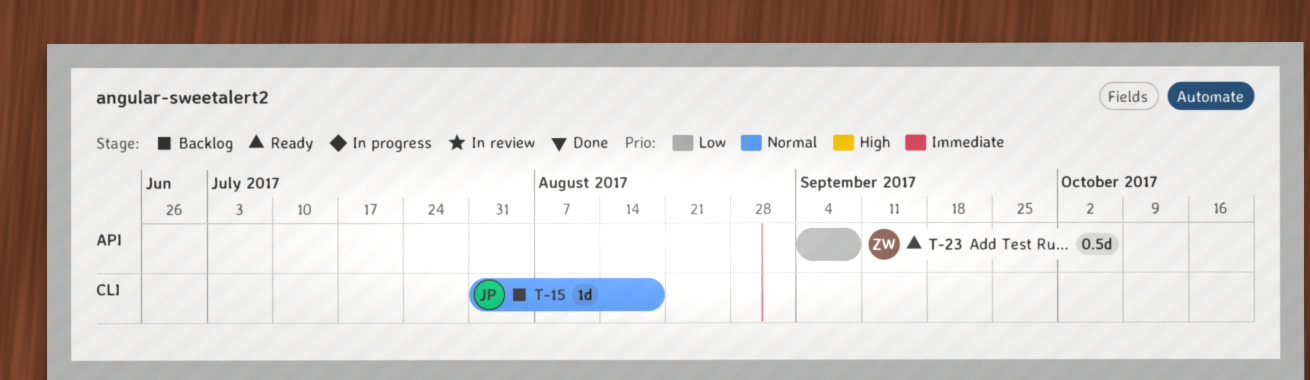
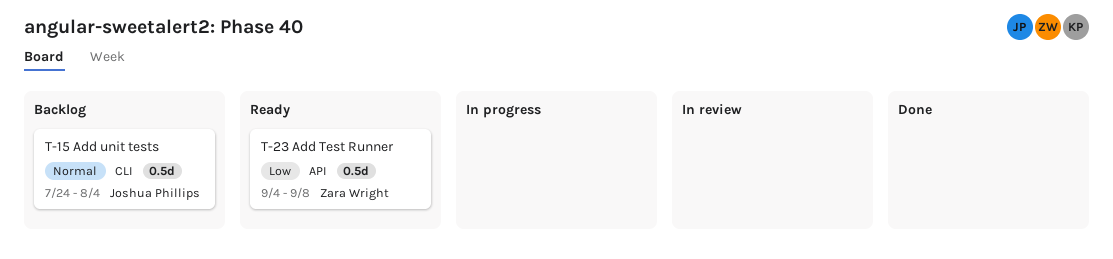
T-15, estimate: 1d -> 0.5d
T-15, start: Jul 31 -> Jul 24
T-15, due: Aug 18 -> Aug 4

